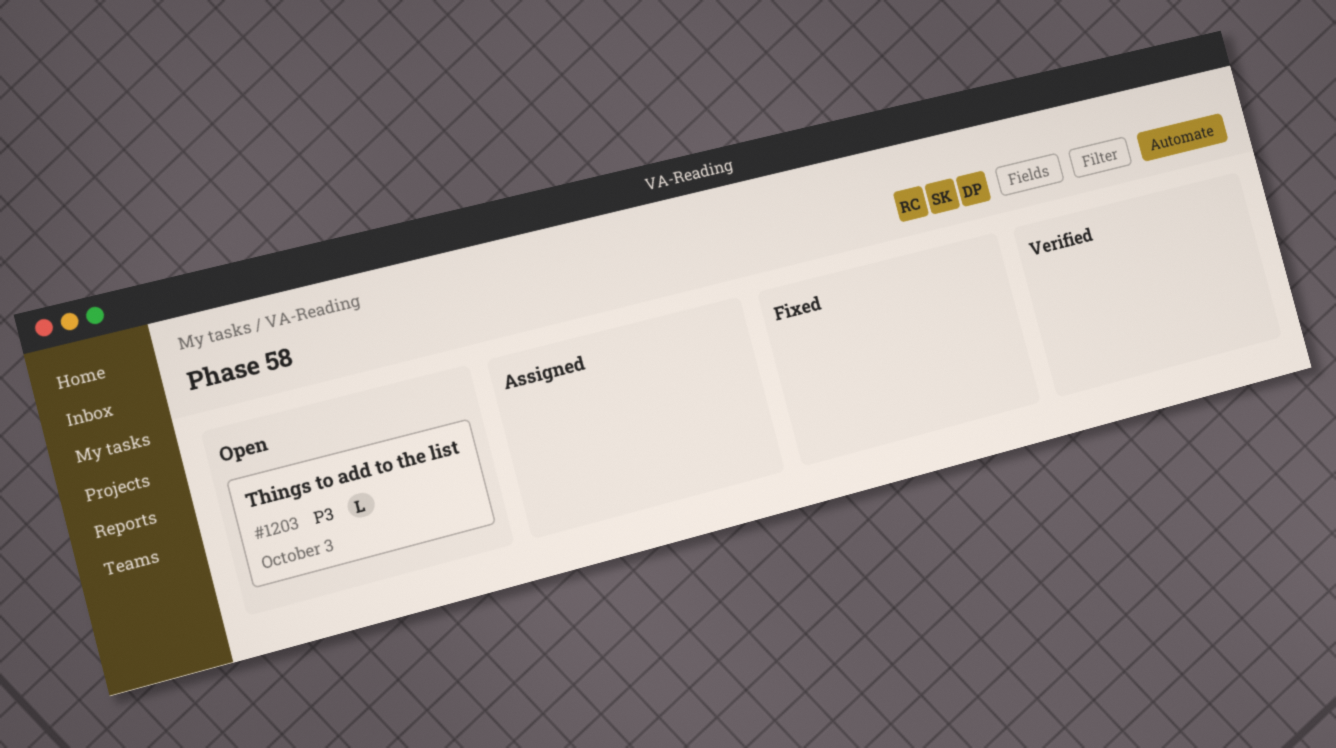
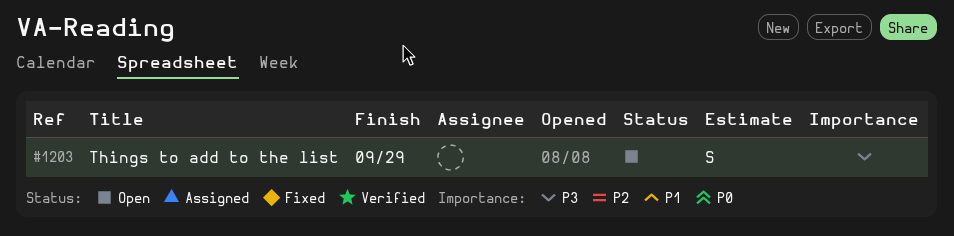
#1203, estimate: L -> S
#1203, due: Oct 3 -> Sep 29

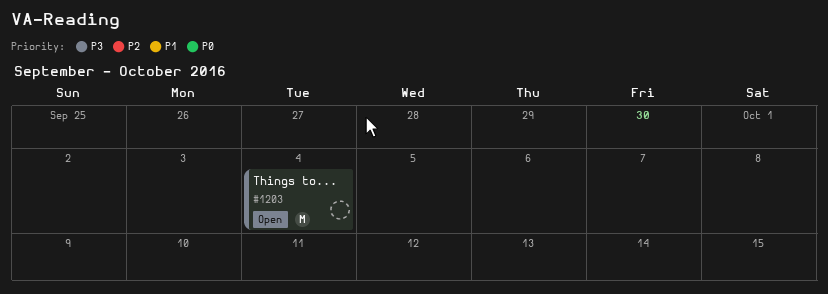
#1203, estimate: S -> M
#1203, due: Sep 29 -> Oct 4

